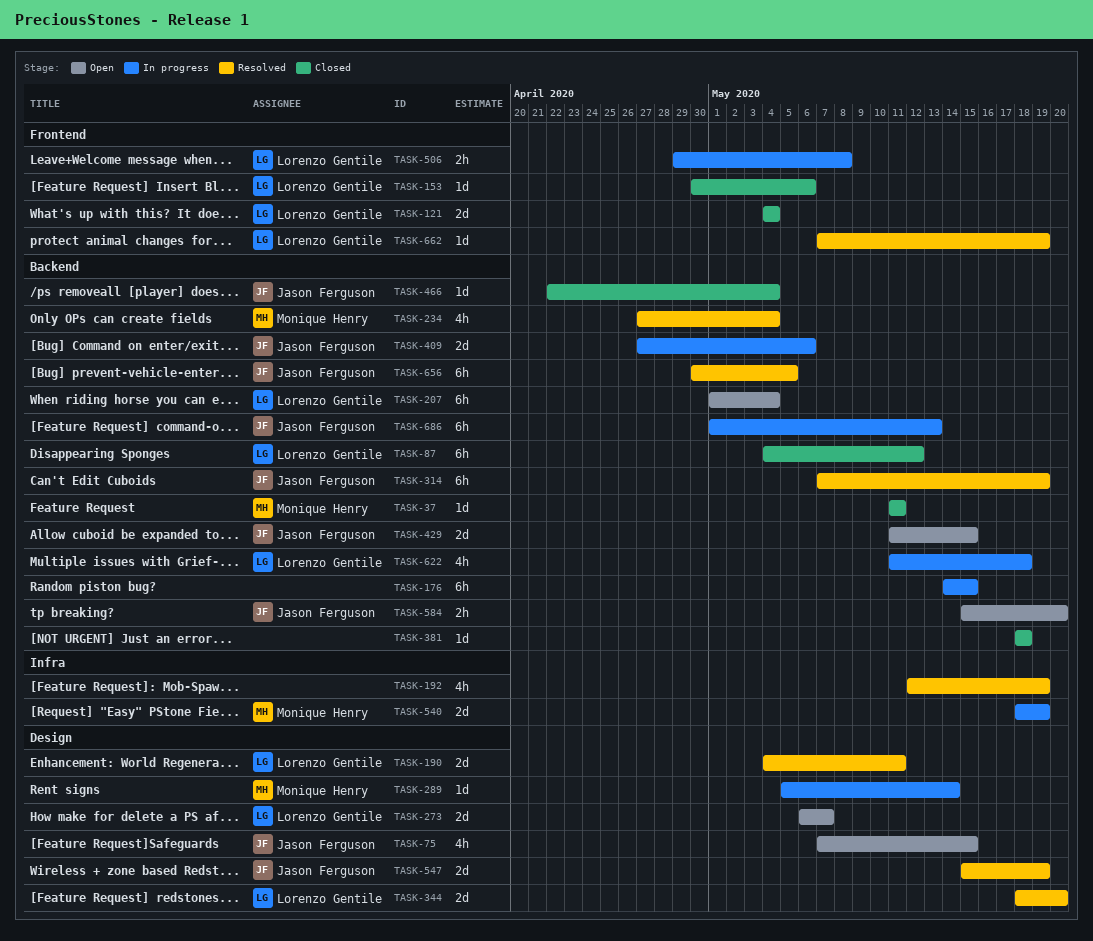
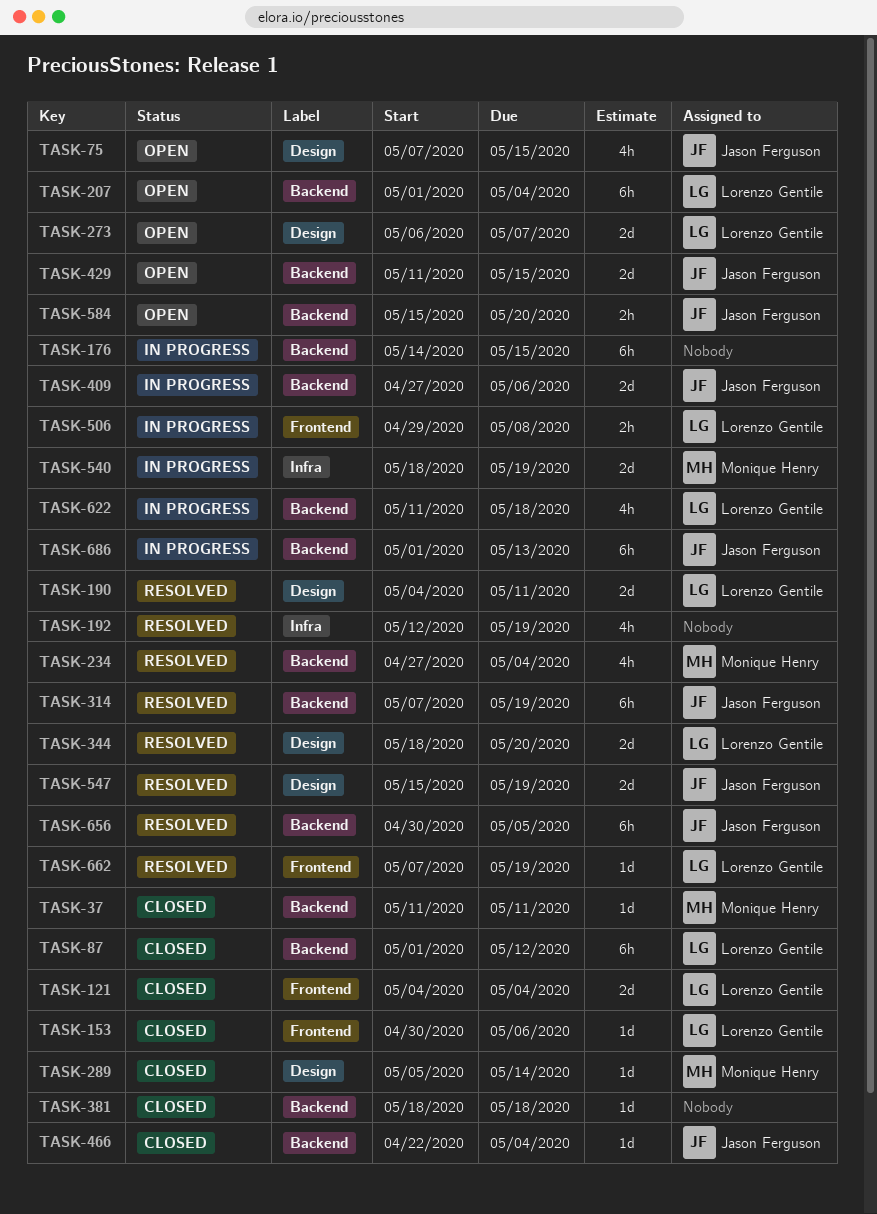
TASK-87, start: May 4 -> May 1
TASK-289, status: In progress -> Closed

